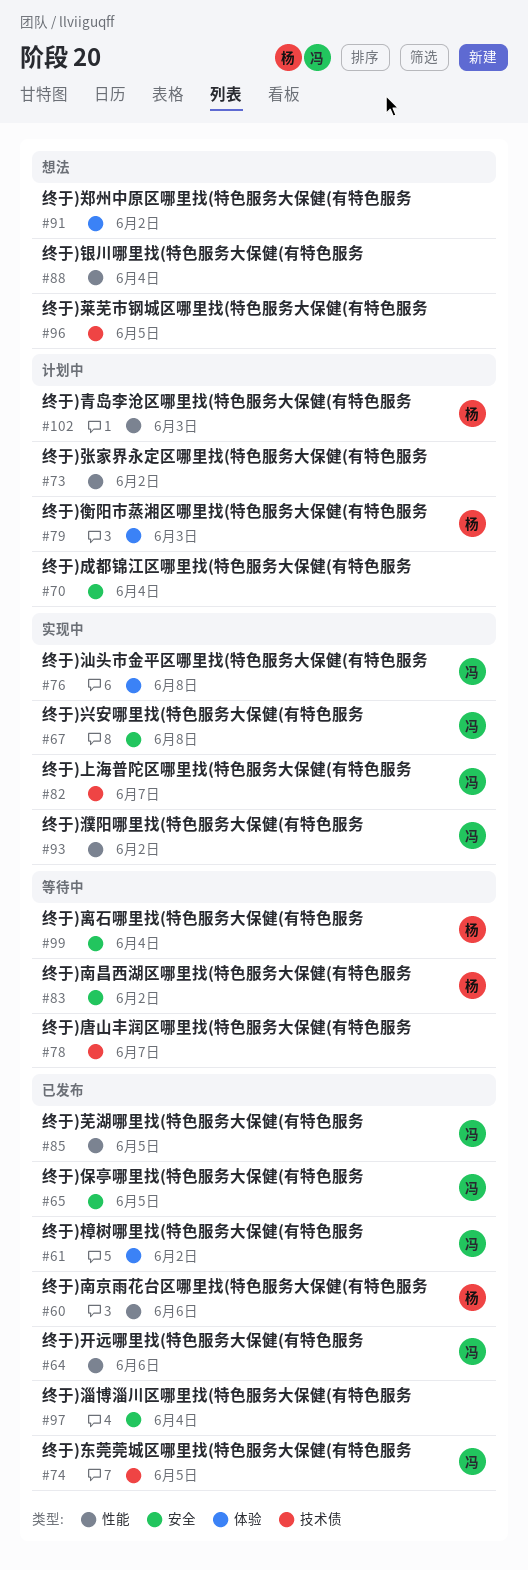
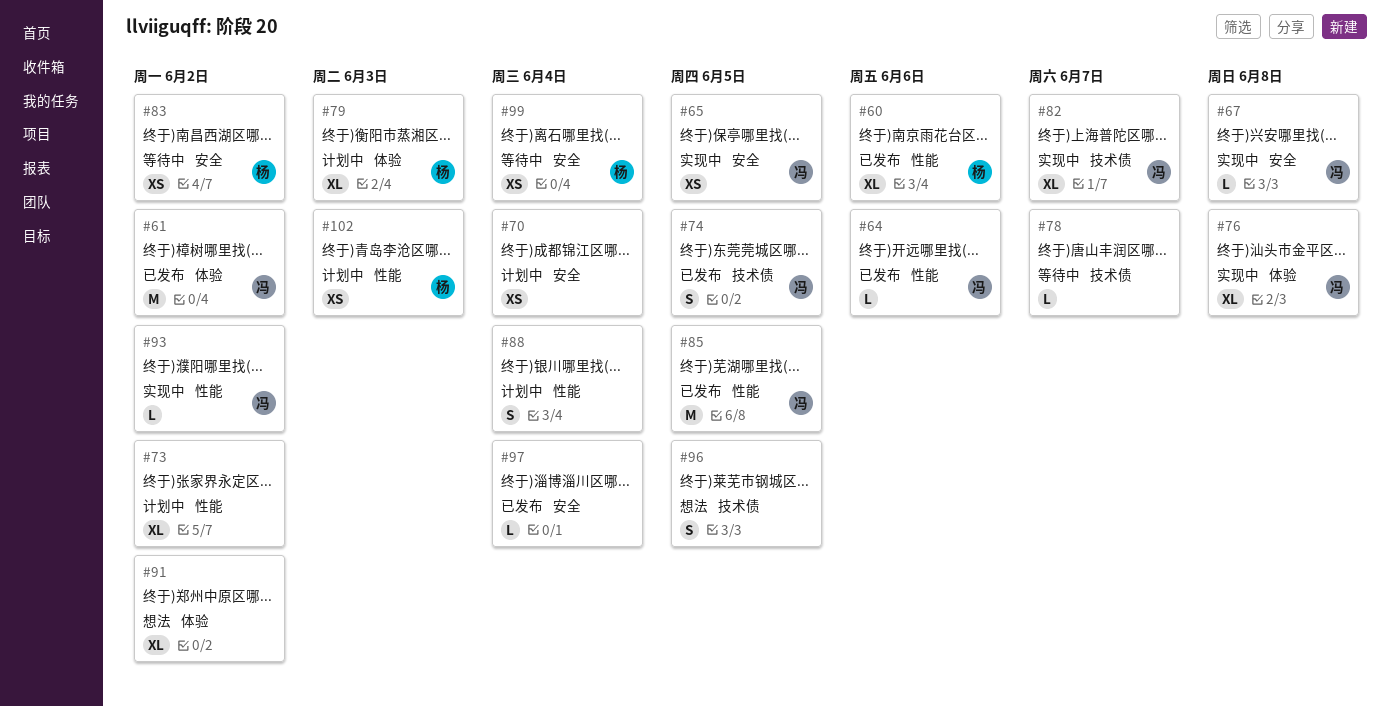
#65, status: 已发布 -> 实现中
#88, status: 想法 -> 计划中

